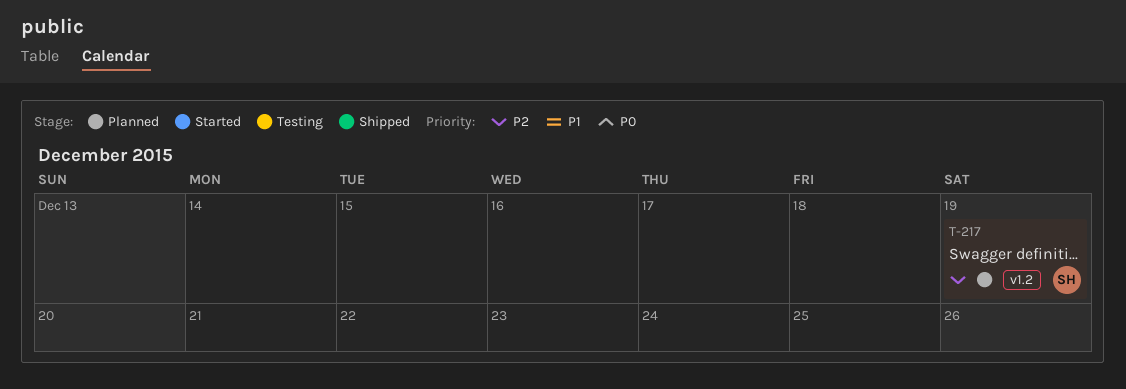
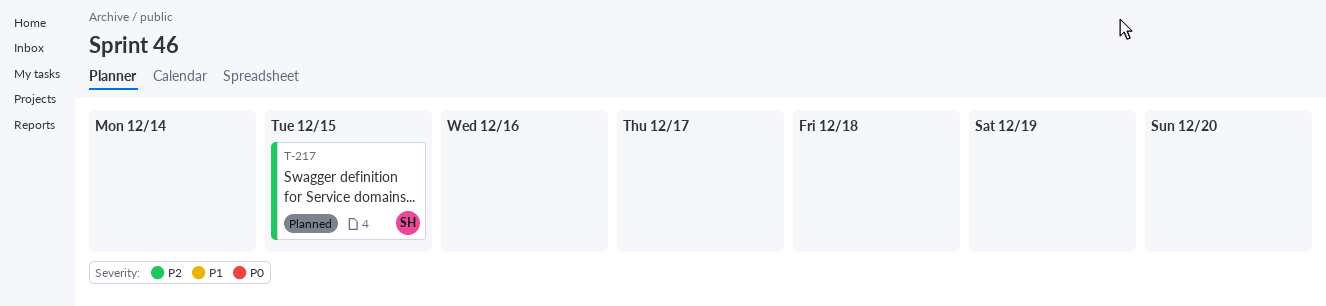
T-217, due: Dec 19 -> Dec 15

